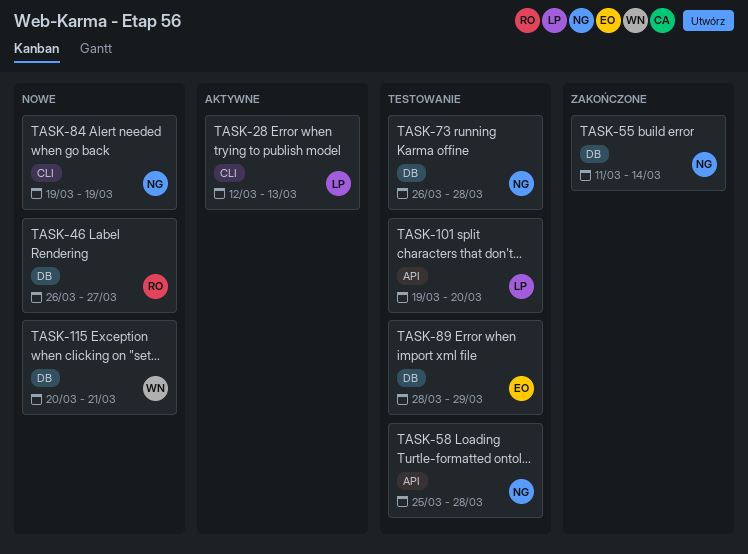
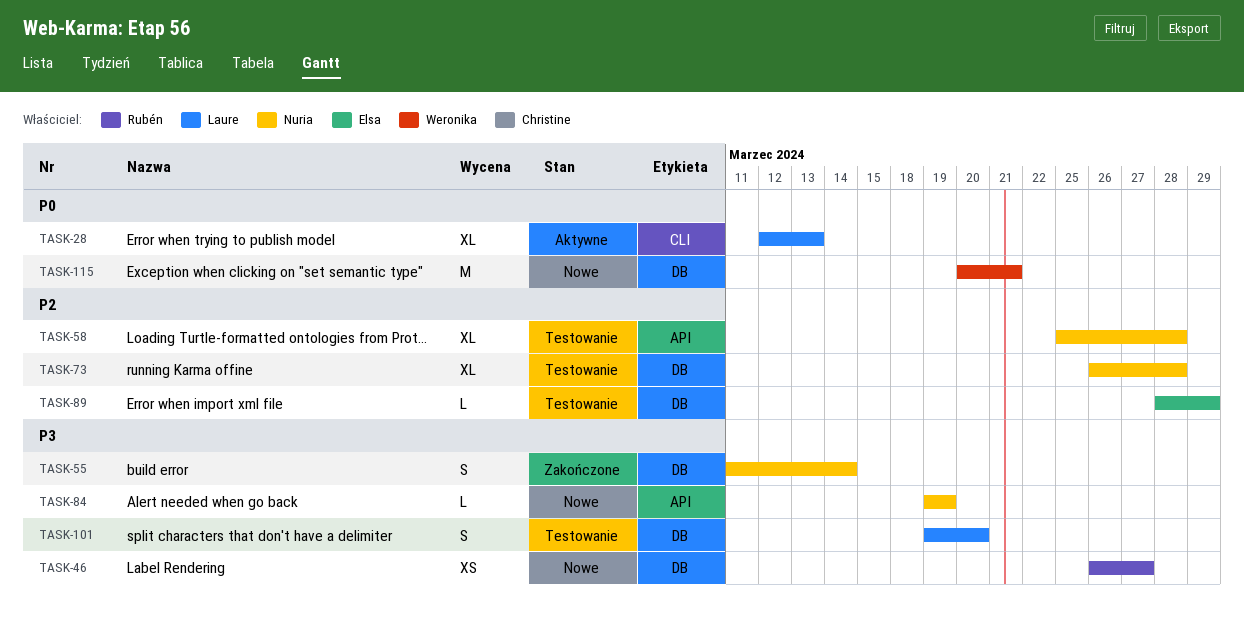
TASK-84, label: CLI -> API
TASK-101, label: API -> DB

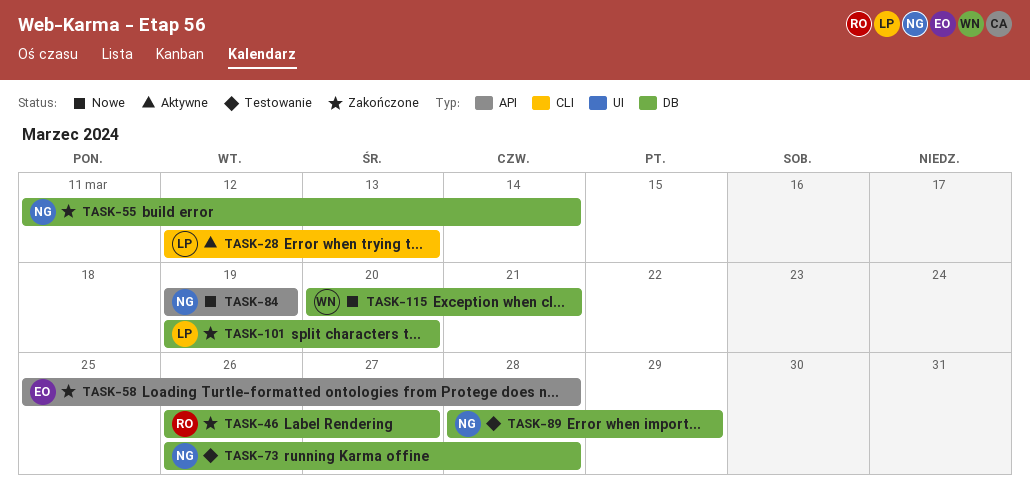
TASK-46, status: Nowe -> Zakończone
TASK-58, status: Testowanie -> Zakończone
TASK-58, owner: Nuria -> Elsa
TASK-89, owner: Elsa -> Nuria
TASK-101, status: Testowanie -> Zakończone

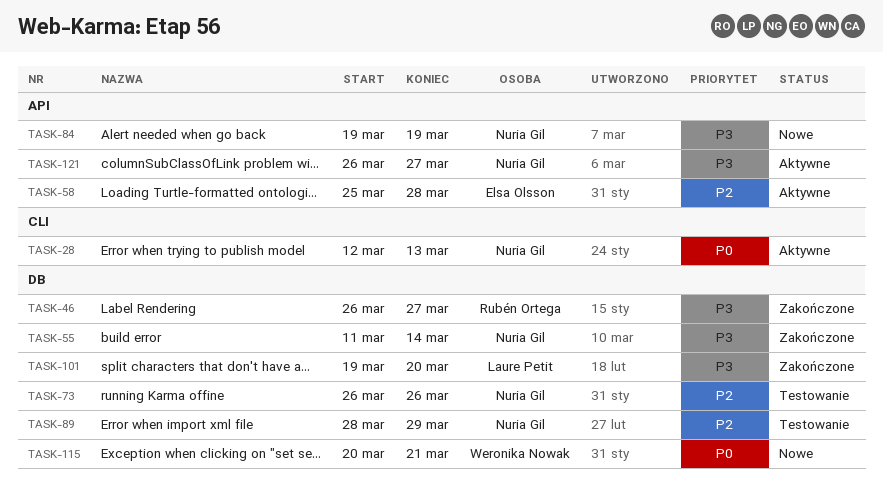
TASK-28, owner: Laure Petit -> Nuria Gil
TASK-58, status: Zakończone -> Aktywne
TASK-73, due: Mar 28 -> Mar 26
TASK-121: none -> present

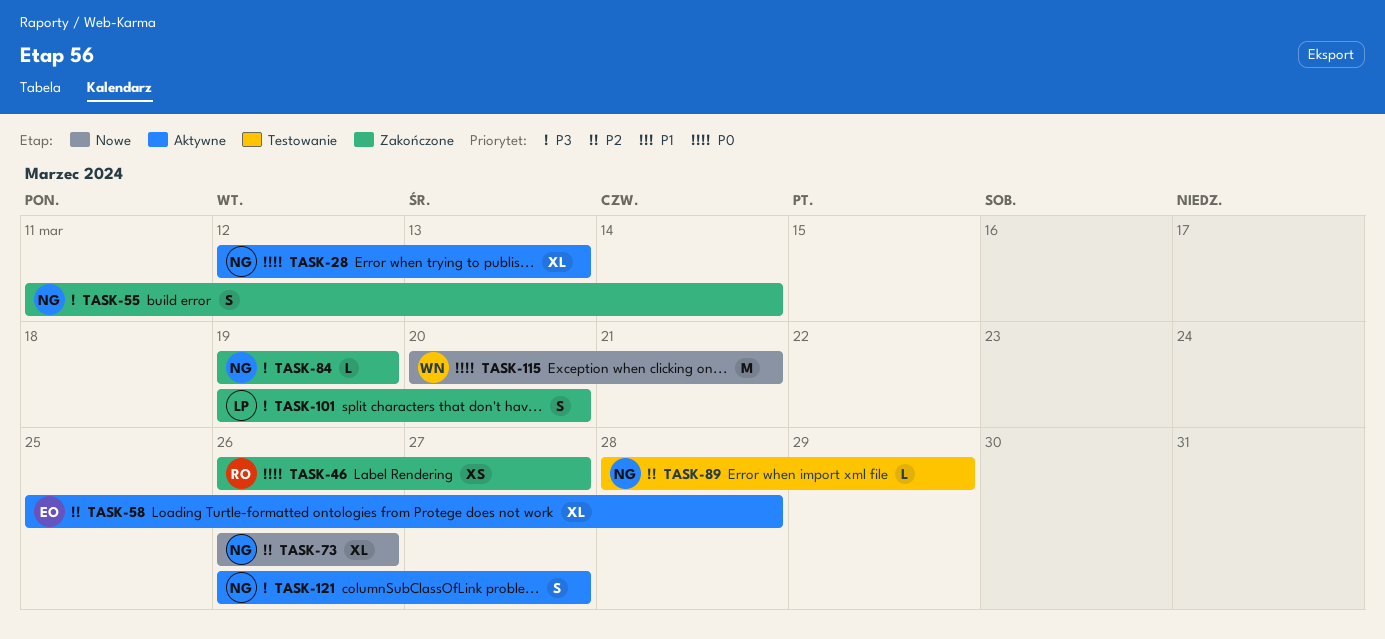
TASK-46, priority: P3 -> P0
TASK-73, status: Testowanie -> Nowe
TASK-84, status: Nowe -> Zakończone

